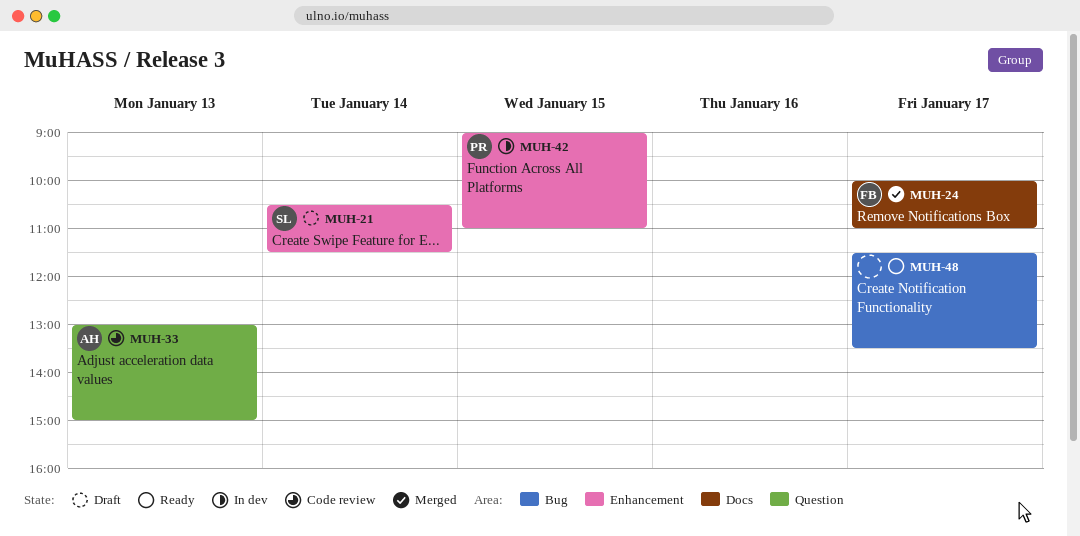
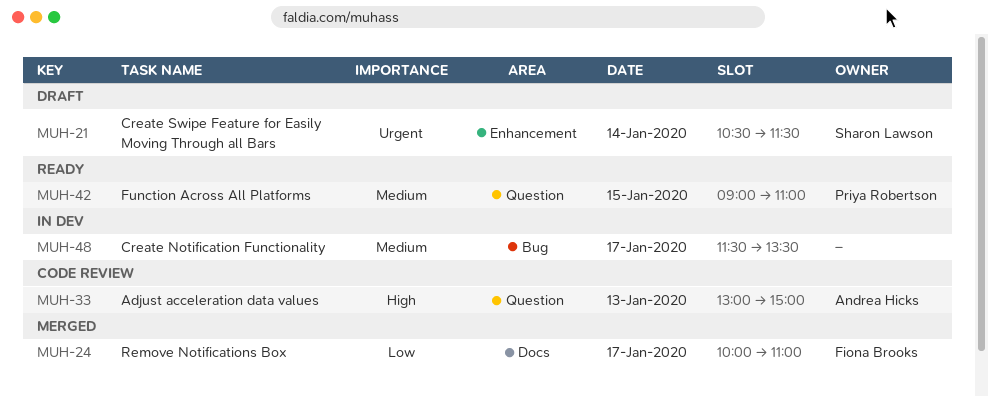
MUH-42, status: In dev -> Ready
MUH-42, label: Enhancement -> Question
MUH-48, status: Ready -> In dev

